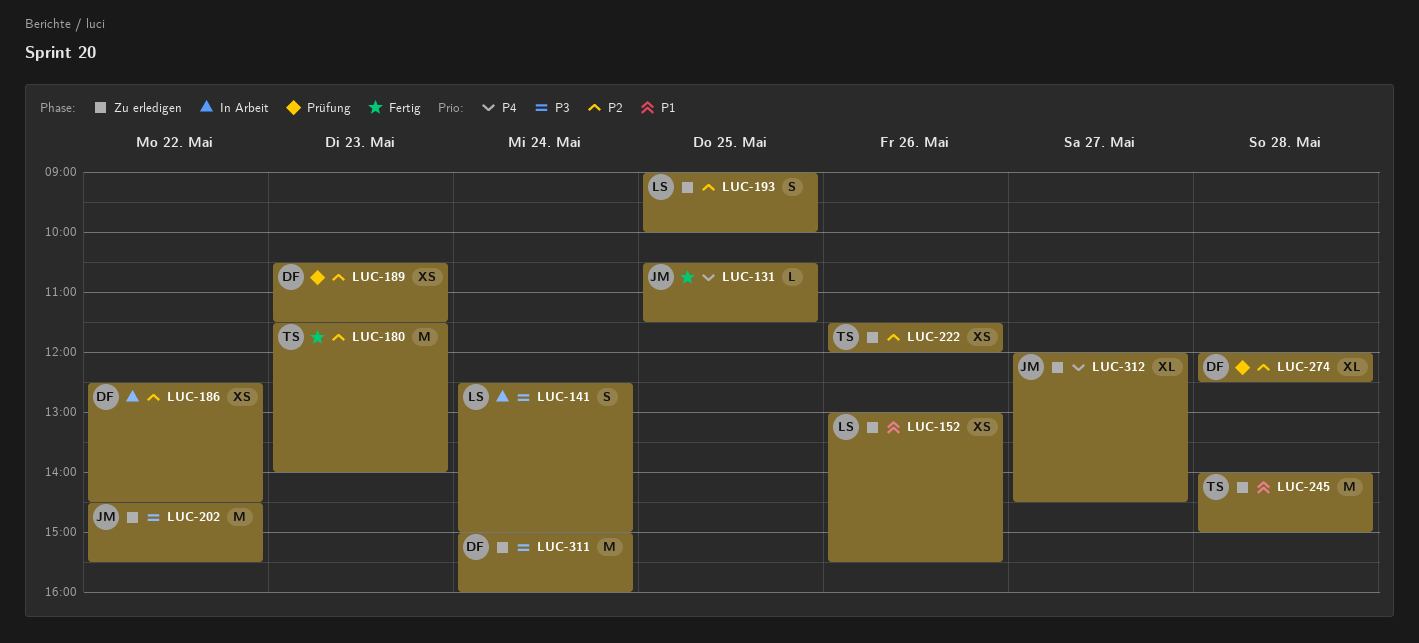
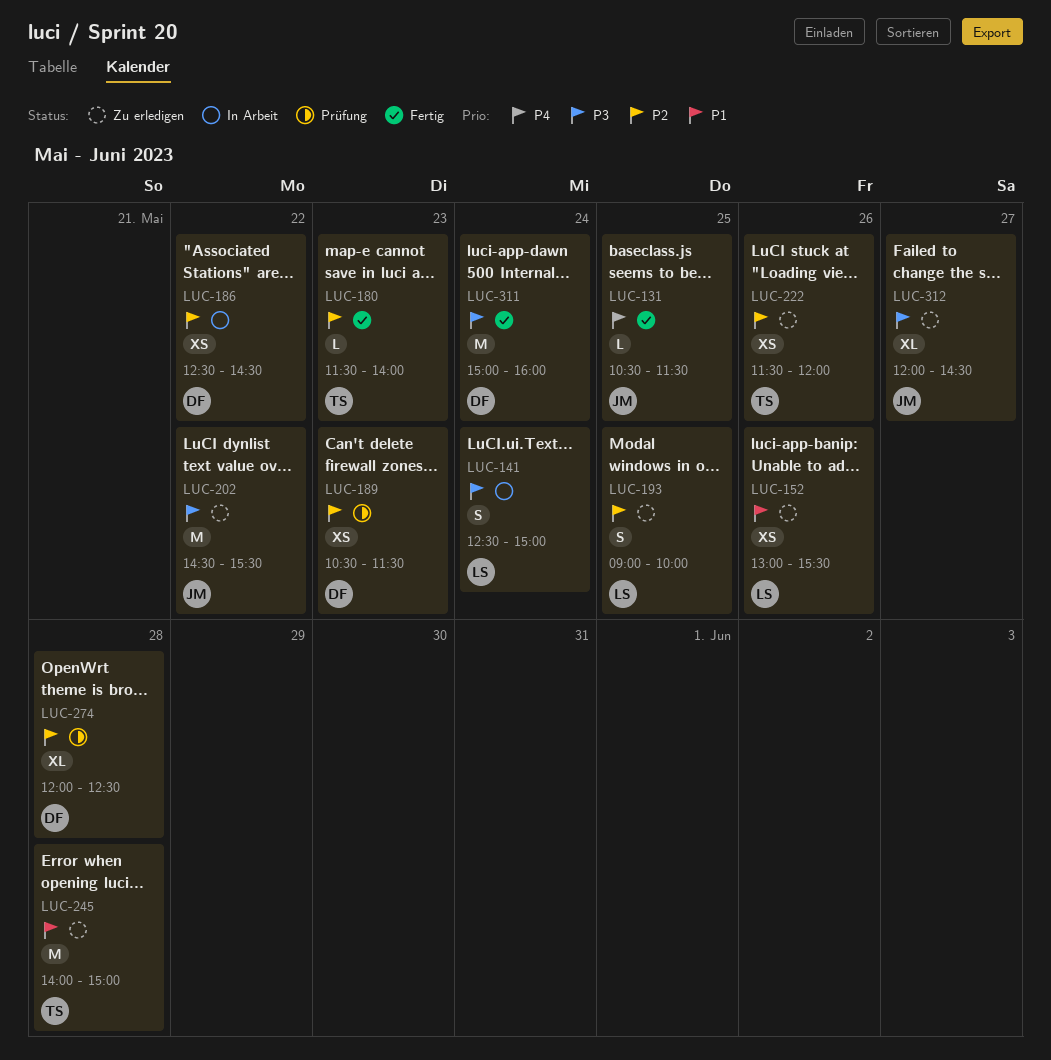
LUC-180, estimate: M -> L
LUC-311, status: Zu erledigen -> Fertig
LUC-312, priority: P4 -> P3

